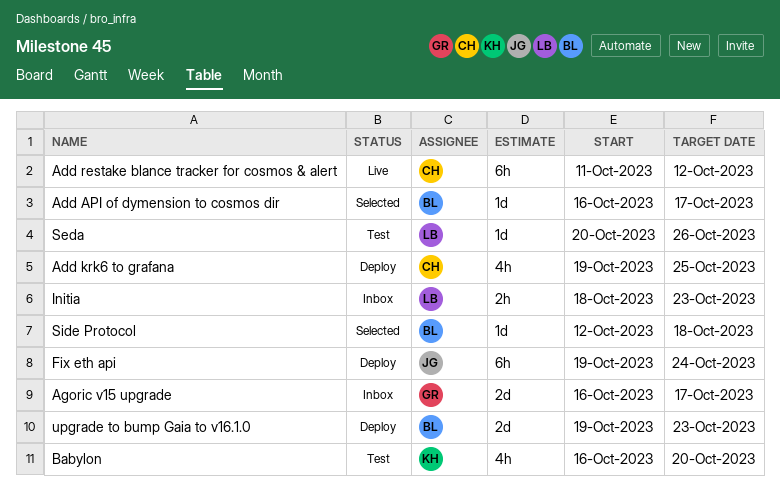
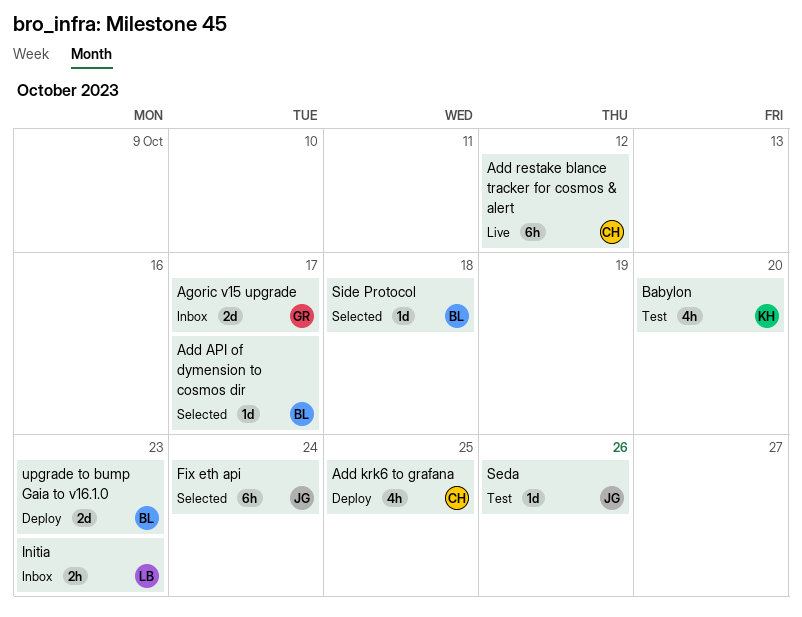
Fix eth api, status: Deploy -> Selected
Seda, owner: LB -> JG

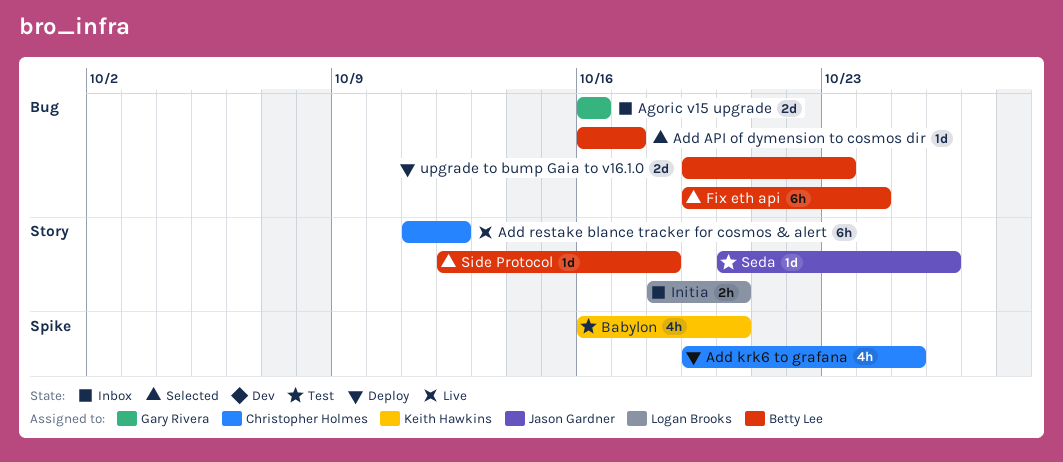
Agoric v15 upgrade, due: Oct 17 -> Oct 16
Fix eth api, owner: Jason Gardner -> Betty Lee
Initia, due: Oct 23 -> Oct 20

